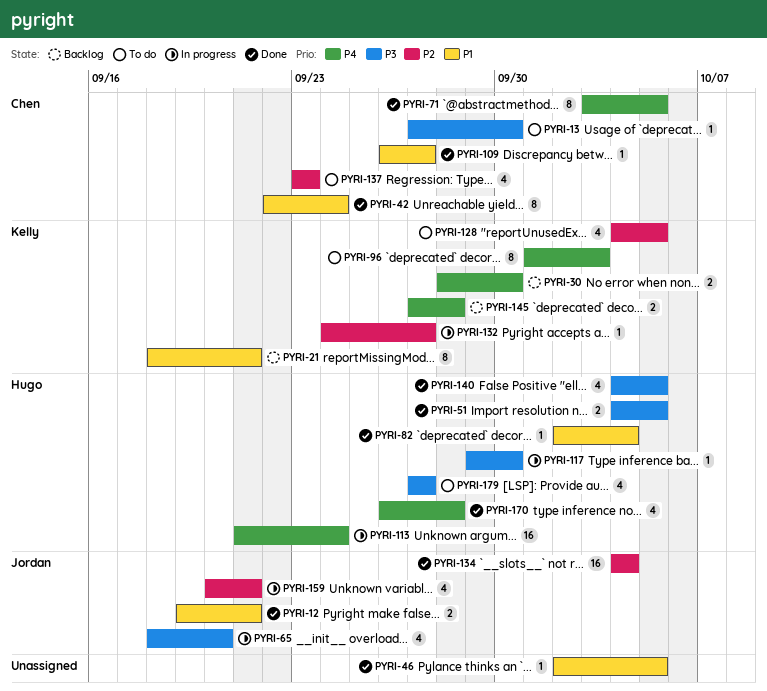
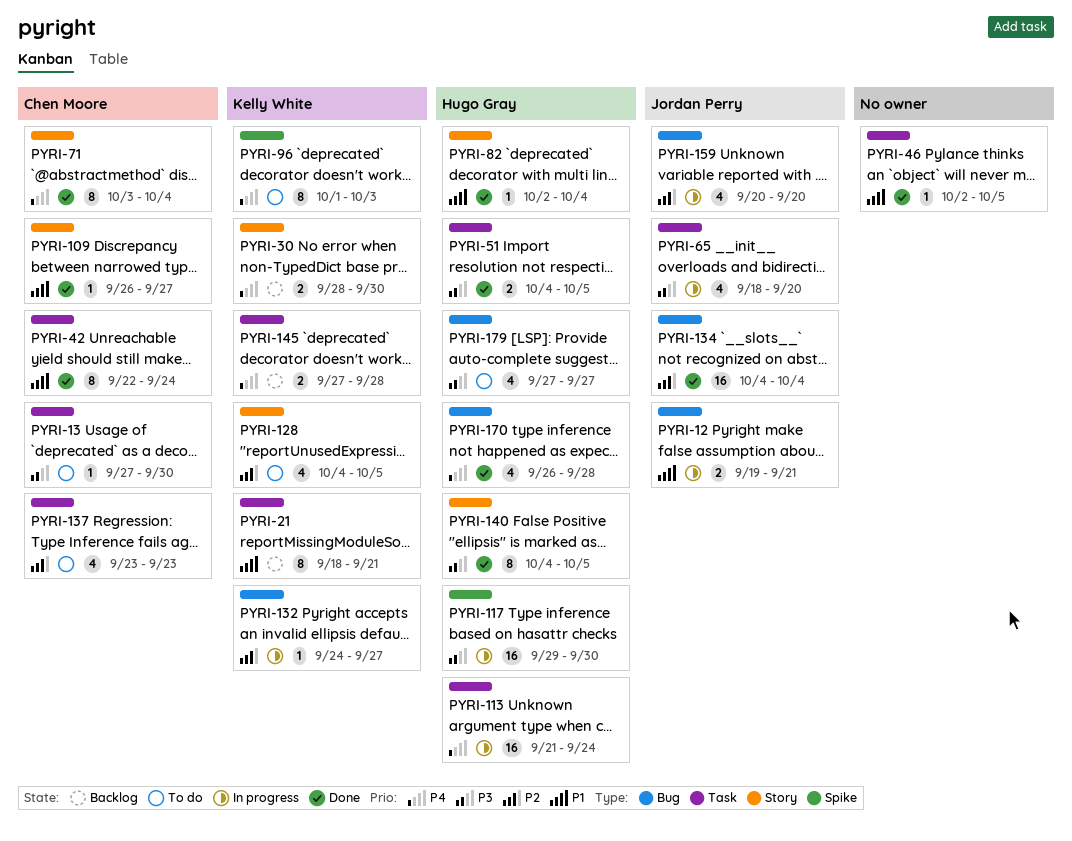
PYRI-12, status: Done -> In progress
PYRI-71, due: Oct 5 -> Oct 4
PYRI-117, estimate: 1 -> 16
PYRI-140, estimate: 4 -> 8
PYRI-159, due: Sep 21 -> Sep 20

